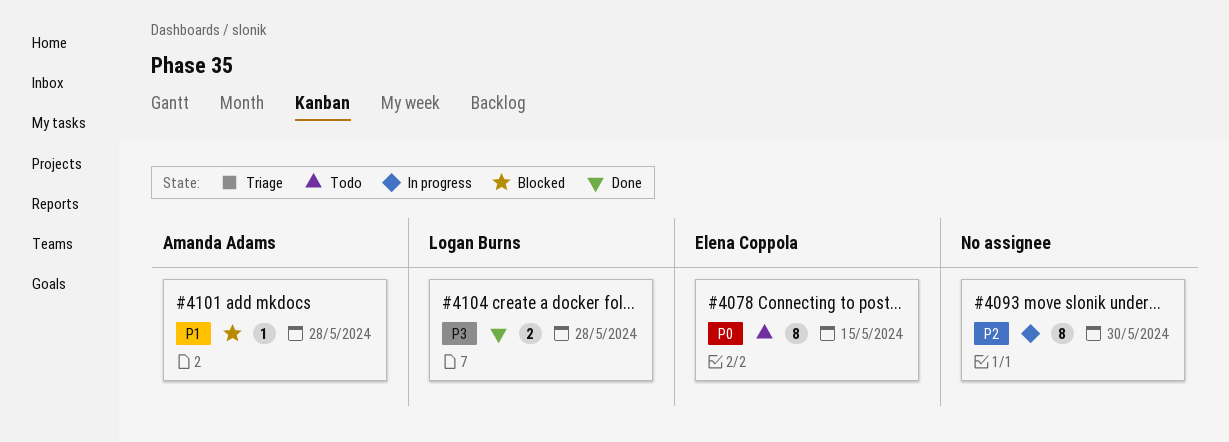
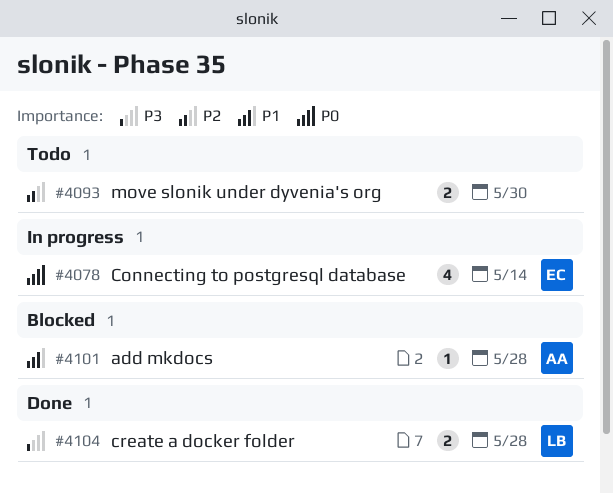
#4078, status: Todo -> In progress
#4078, estimate: 8 -> 4
#4078, due: May 15 -> May 14
#4093, status: In progress -> Todo
#4093, estimate: 8 -> 2

